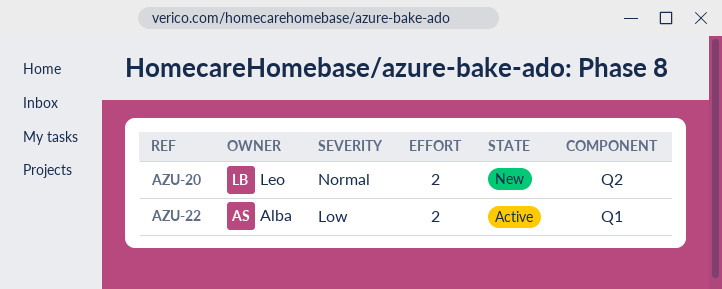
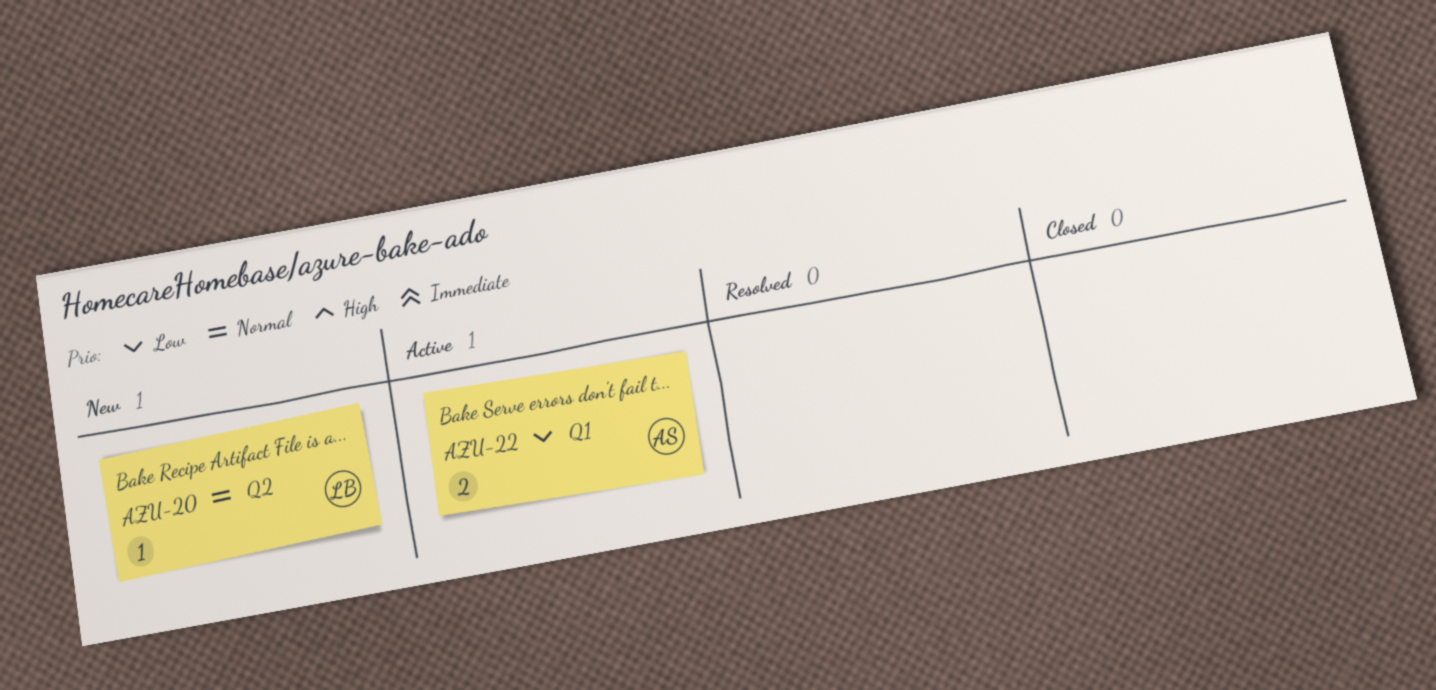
AZU-20, estimate: 2 -> 1

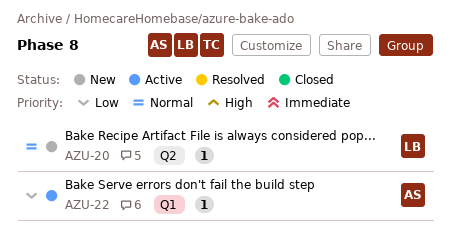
AZU-22, estimate: 2 -> 1

